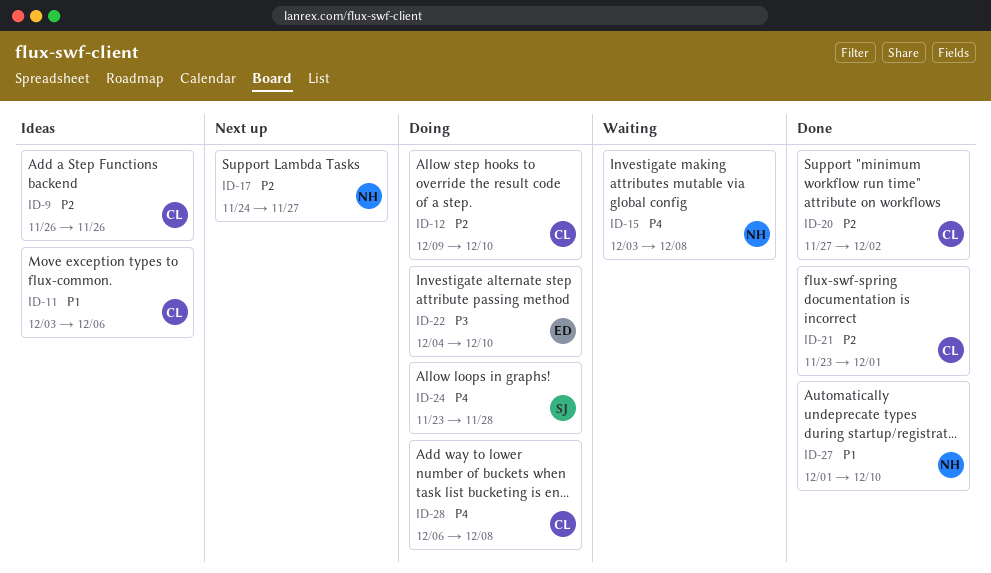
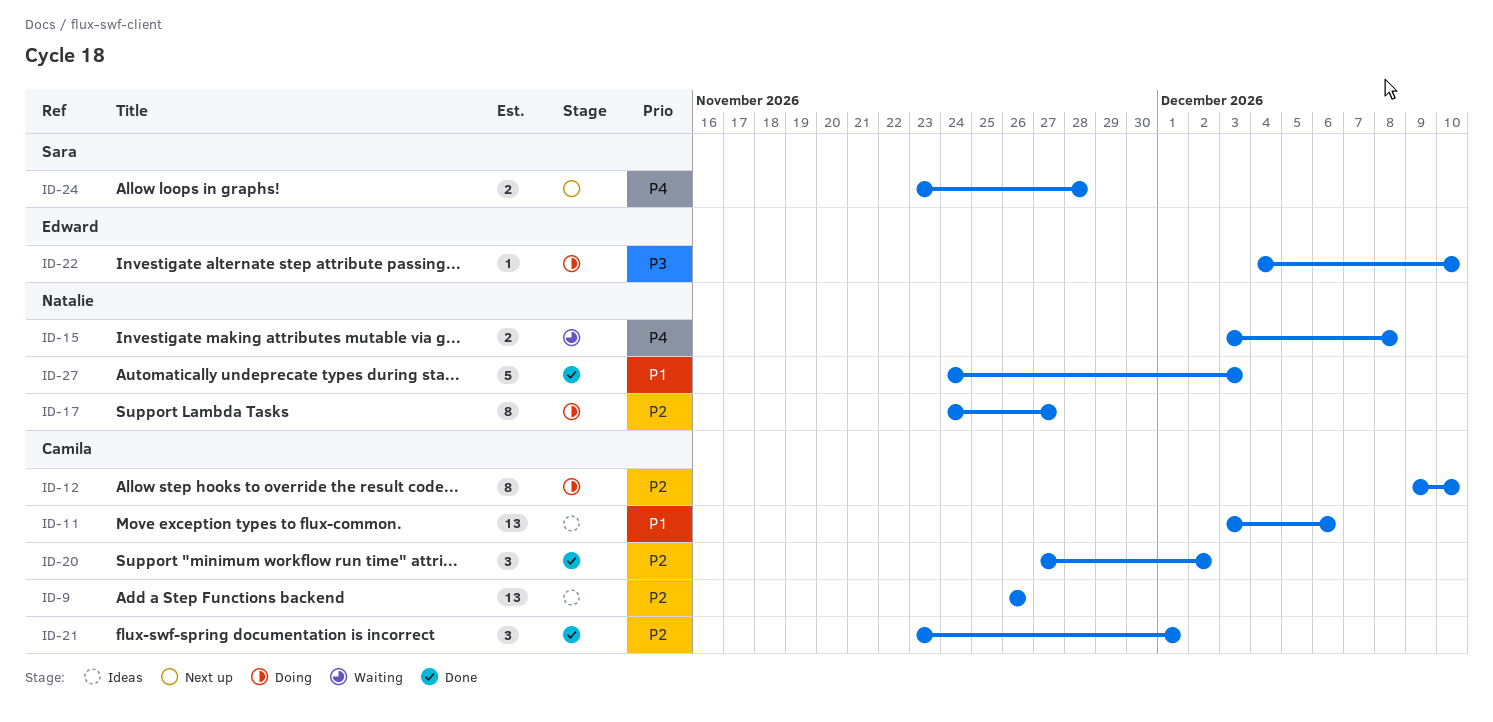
ID-17, status: Next up -> Doing
ID-24, status: Doing -> Next up
ID-27, start: Dec 1 -> Nov 24
ID-27, due: Dec 10 -> Dec 3
ID-28: present -> none

